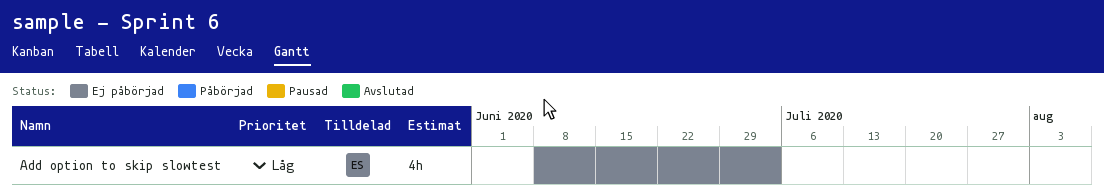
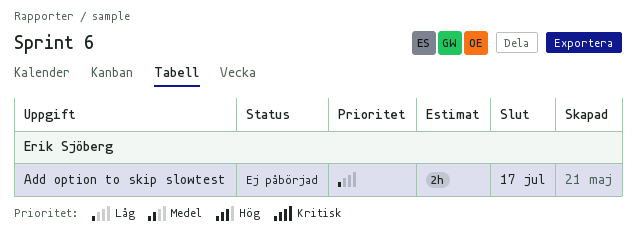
Add option to skip slowtest, estimate: 4h -> 2h
Add option to skip slowtest, due: Jul 3 -> Jul 17

